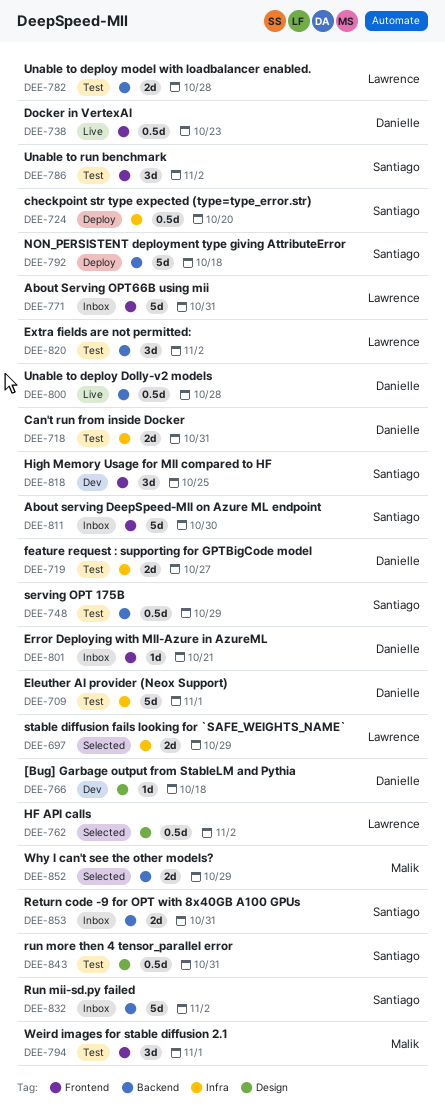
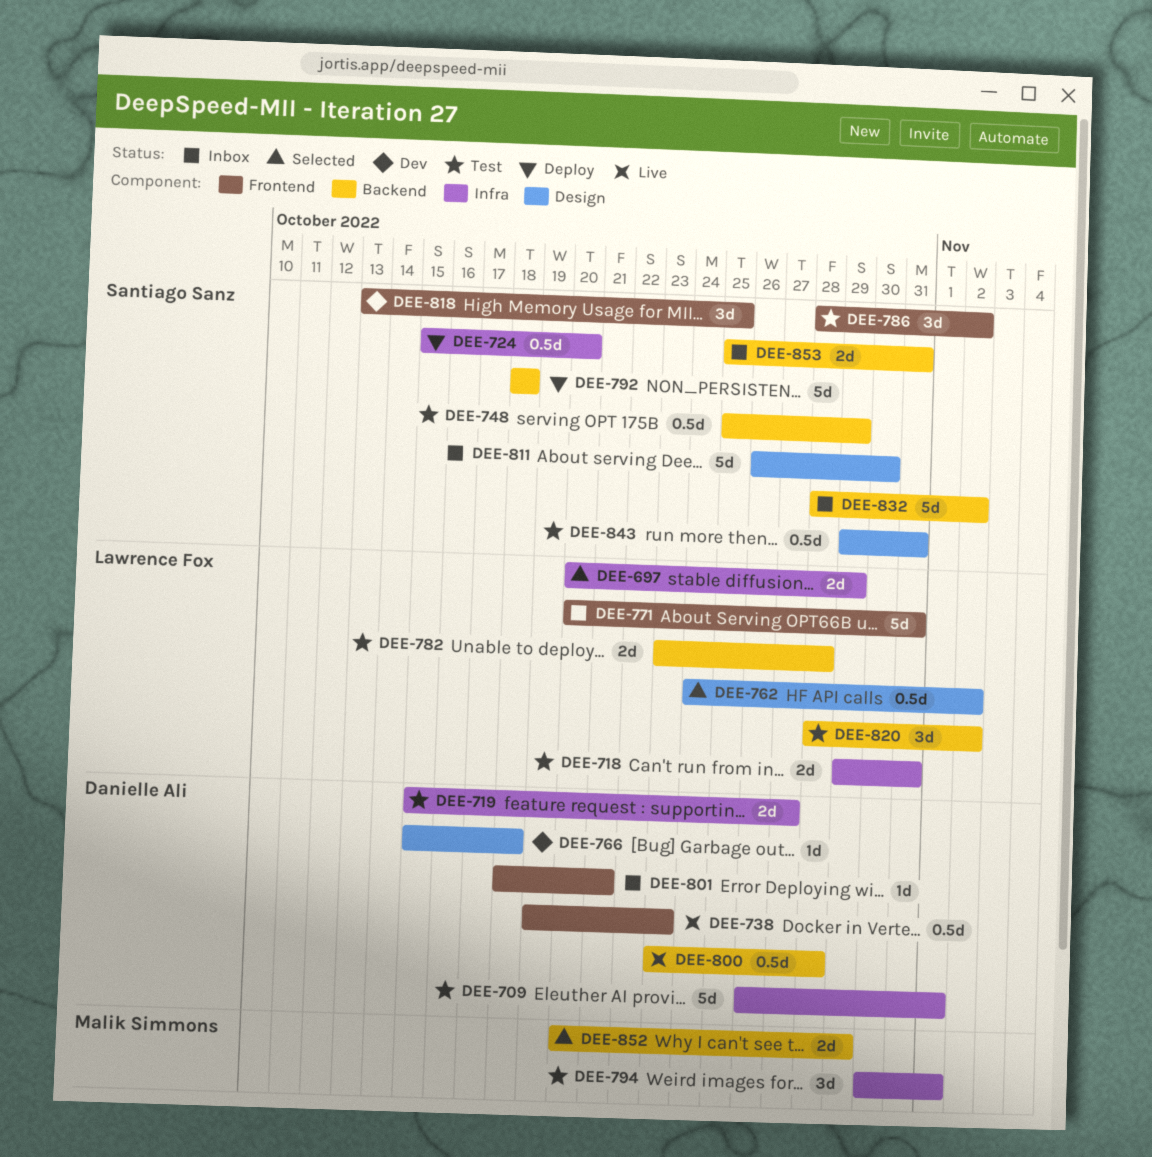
DEE-718, owner: Danielle Ali -> Lawrence Fox
DEE-794, label: Frontend -> Infra
DEE-811, label: Frontend -> Design

